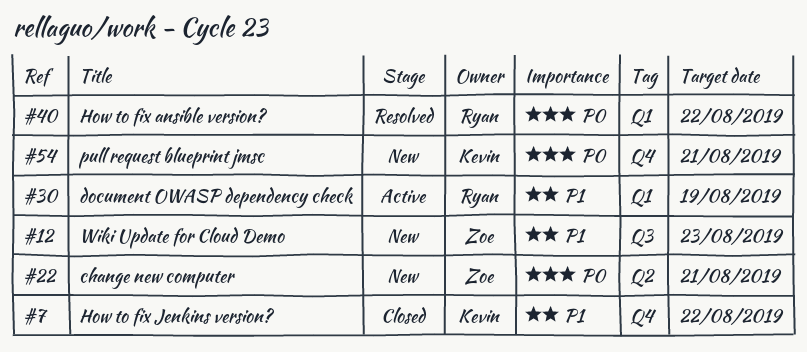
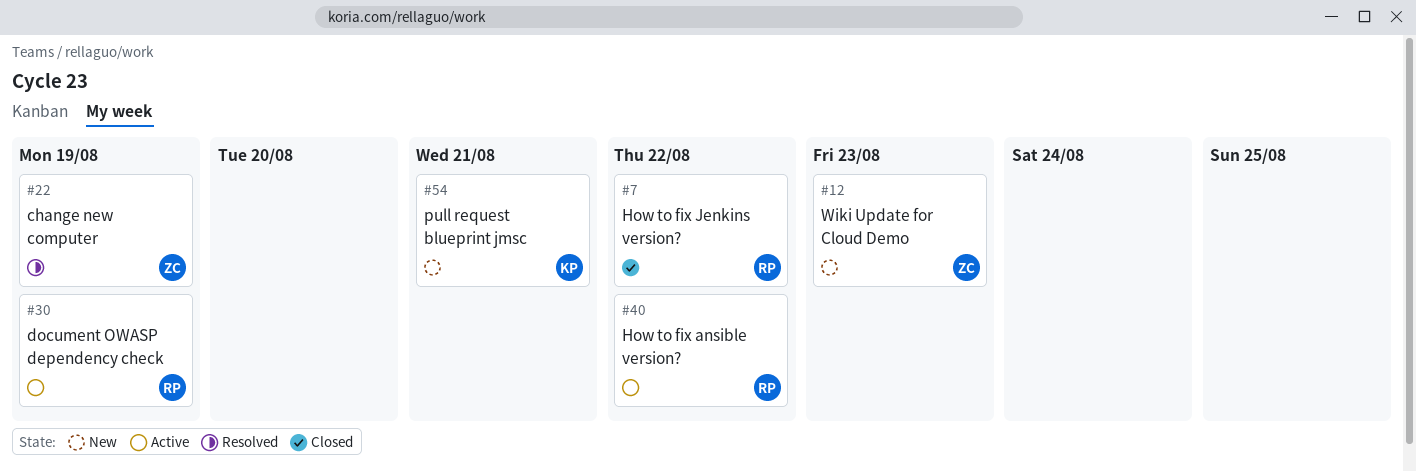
#7, owner: Kevin -> Ryan
#22, status: New -> Resolved
#22, due: Aug 21 -> Aug 19
#40, status: Resolved -> Active

